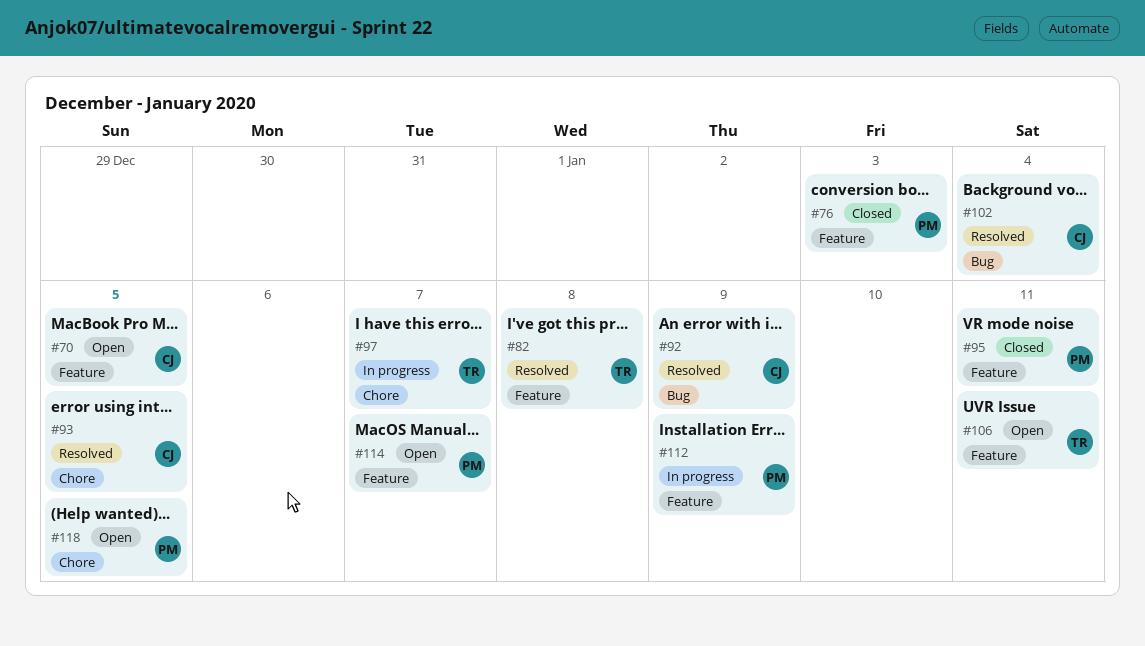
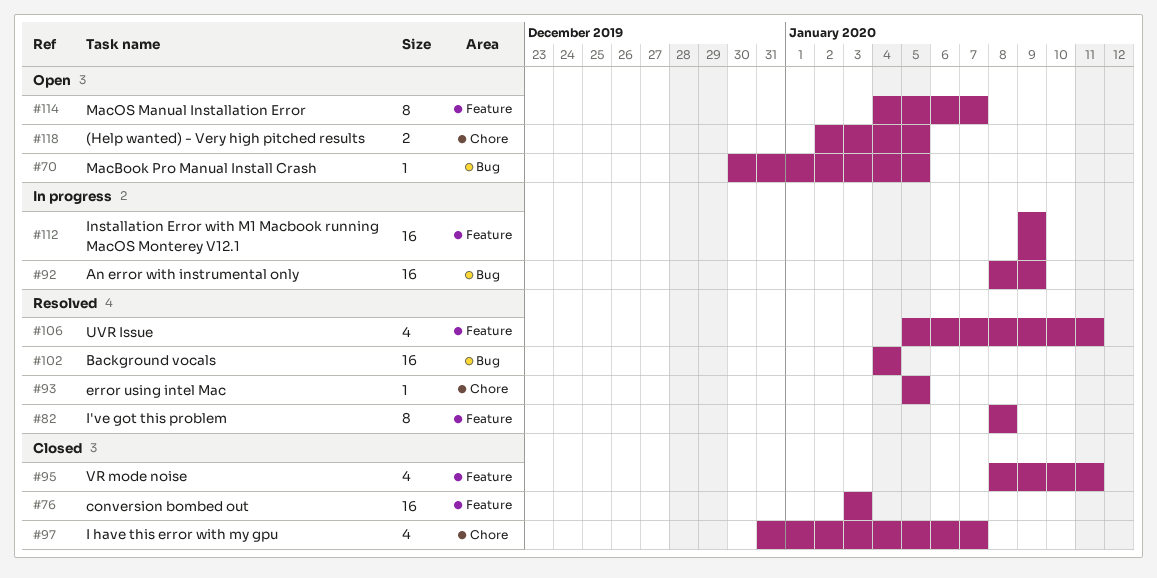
#70, label: Feature -> Bug
#92, status: Resolved -> In progress
#97, status: In progress -> Closed
#106, status: Open -> Resolved

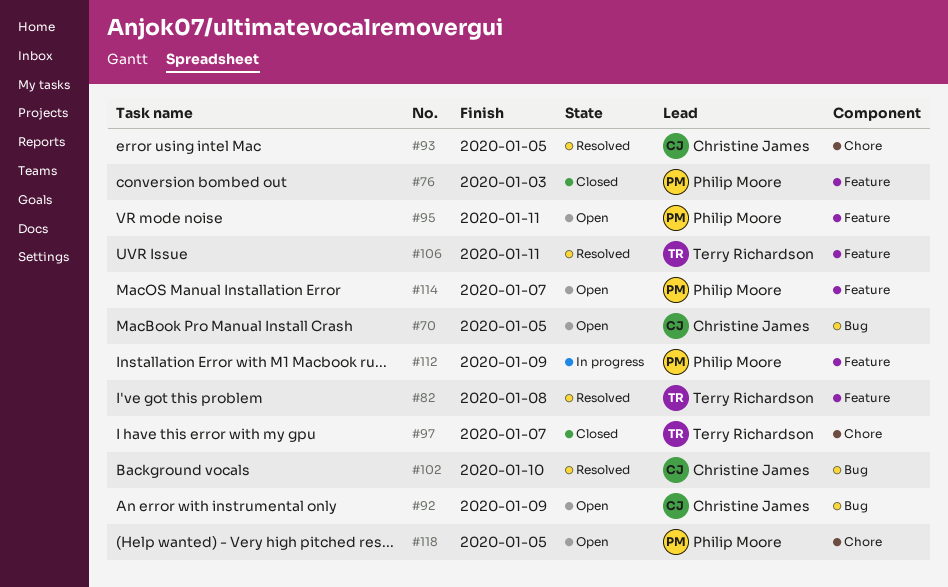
#92, status: In progress -> Open
#95, status: Closed -> Open
#102, due: Jan 4 -> Jan 10

